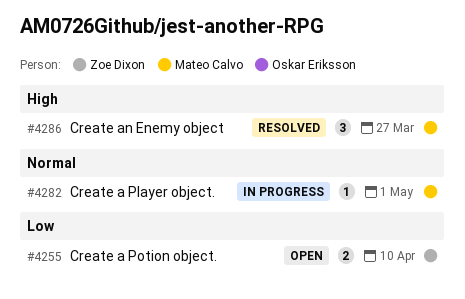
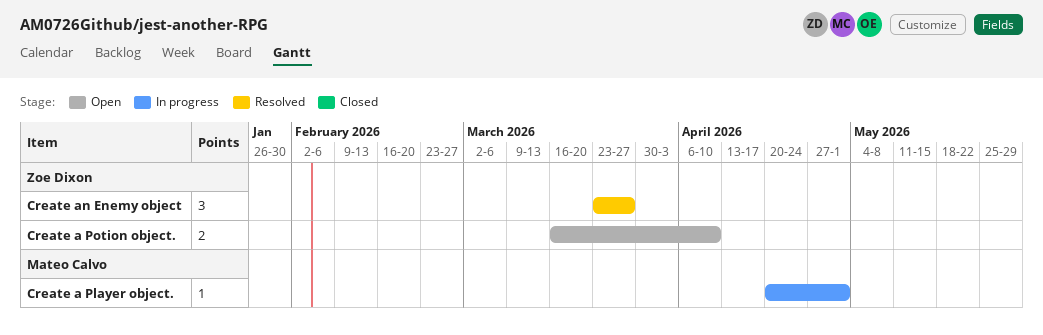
Create an Enemy object, owner: Mateo Calvo -> Zoe Dixon

